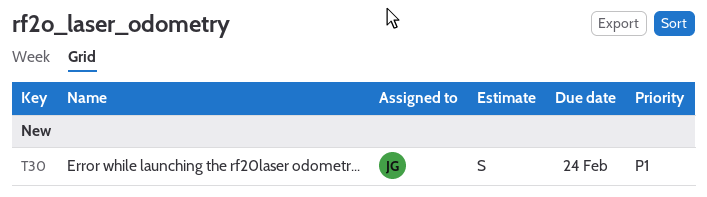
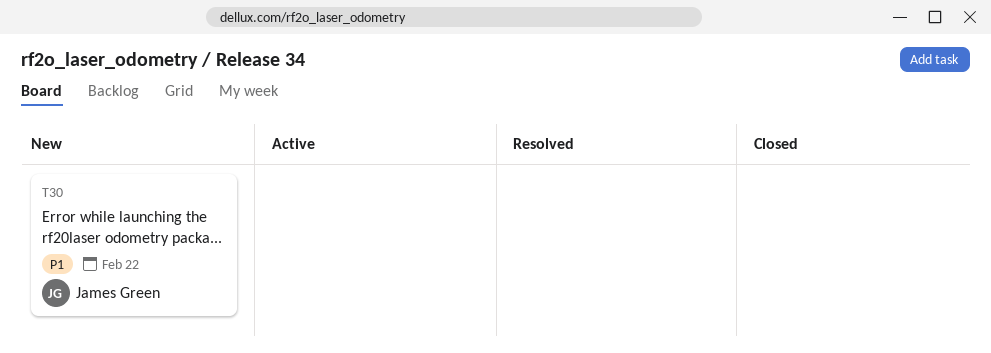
T30, due: Feb 24 -> Feb 22

